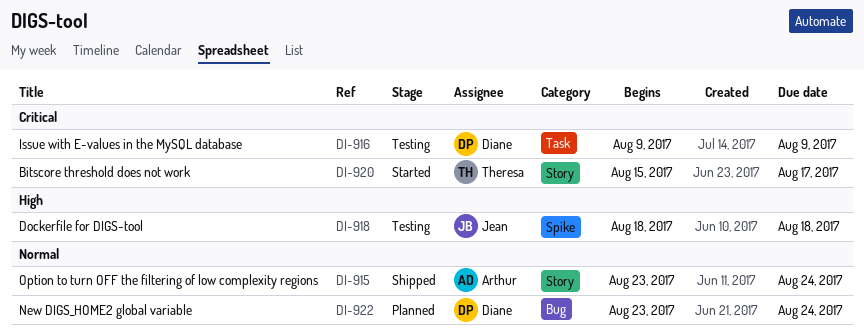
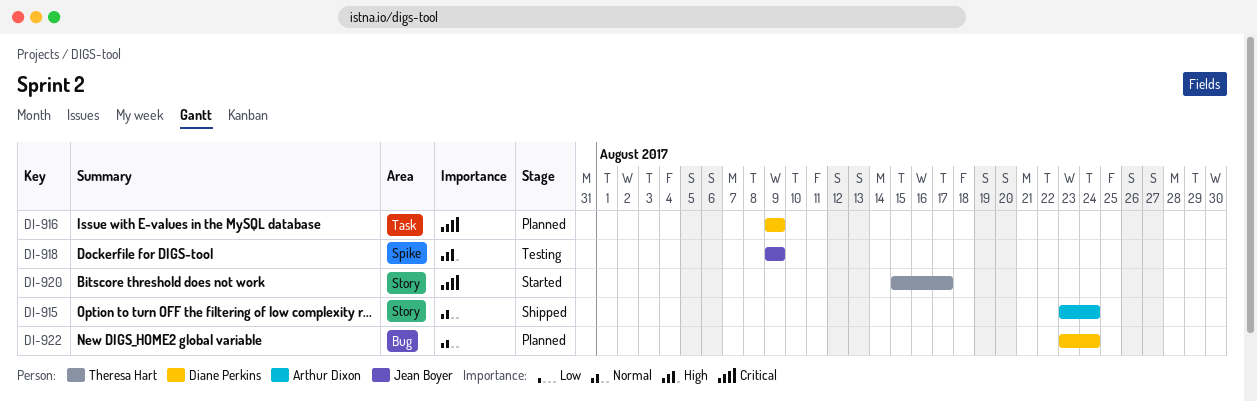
DI-916, status: Testing -> Planned
DI-918, start: Aug 18 -> Aug 9
DI-918, due: Aug 18 -> Aug 9

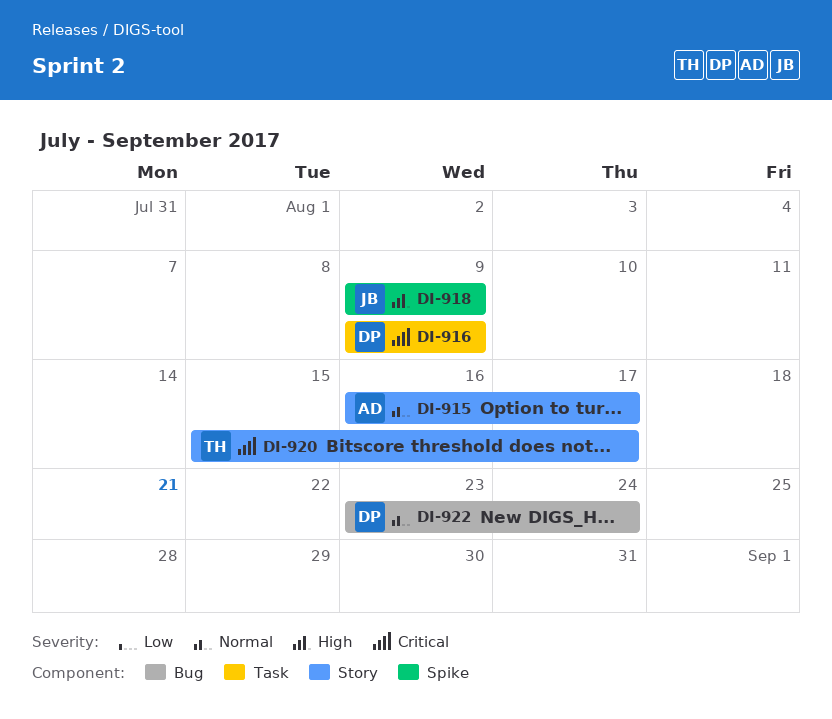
DI-915, start: Aug 23 -> Aug 16
DI-915, due: Aug 24 -> Aug 17

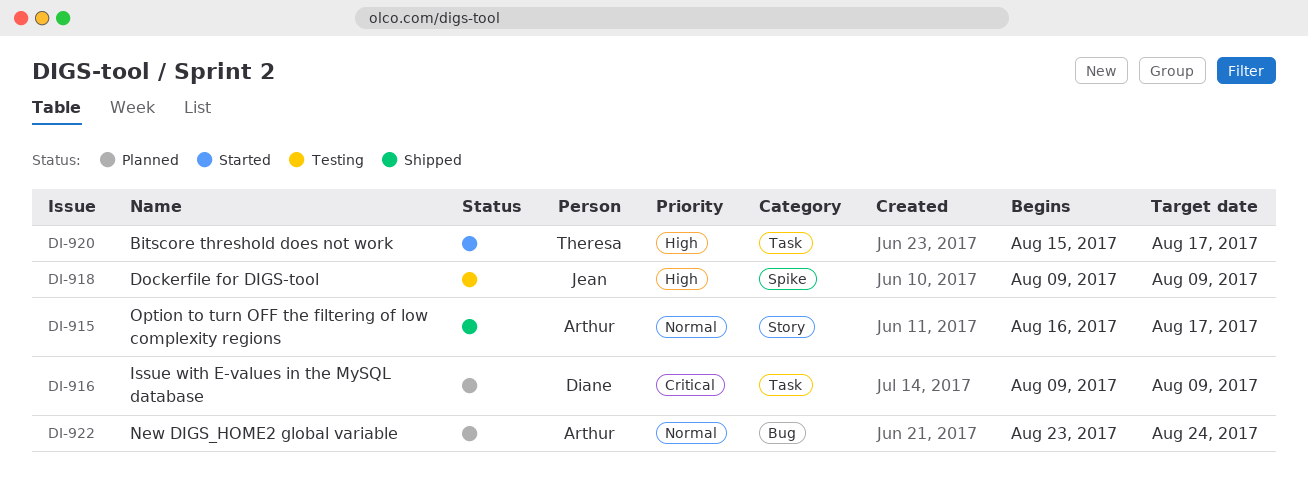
DI-920, priority: Critical -> High
DI-920, label: Story -> Task
DI-922, owner: Diane -> Arthur

